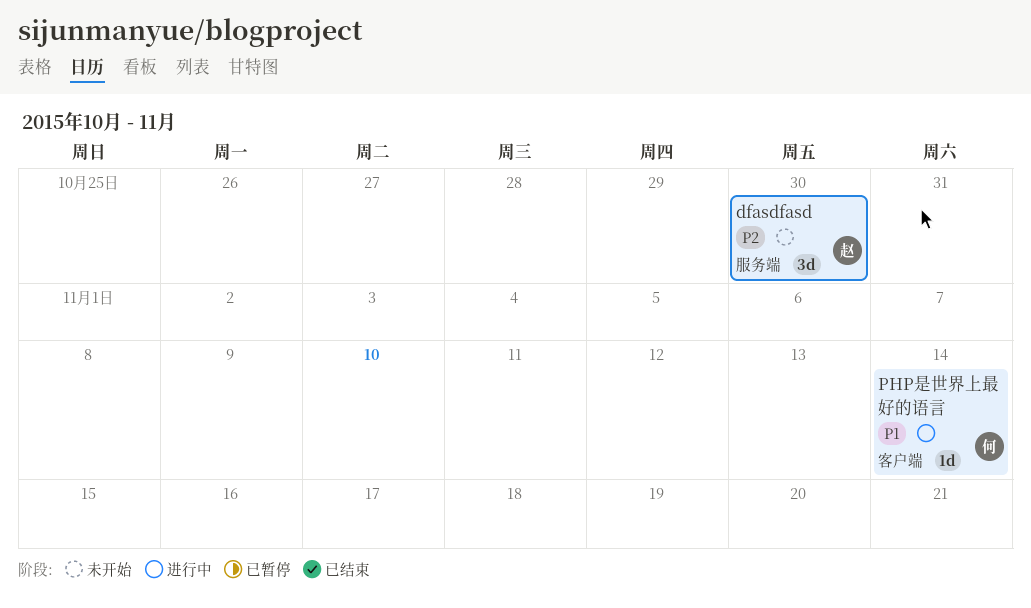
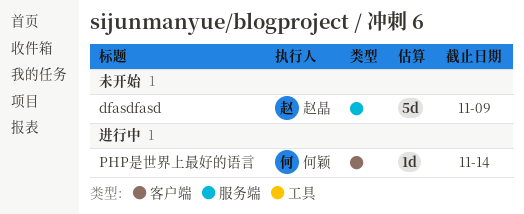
dfasdfasd, estimate: 3d -> 5d
dfasdfasd, due: Oct 30 -> Nov 9

